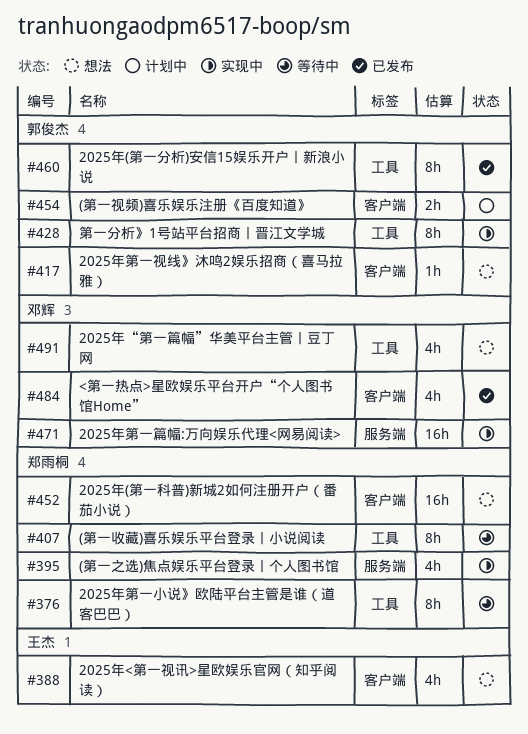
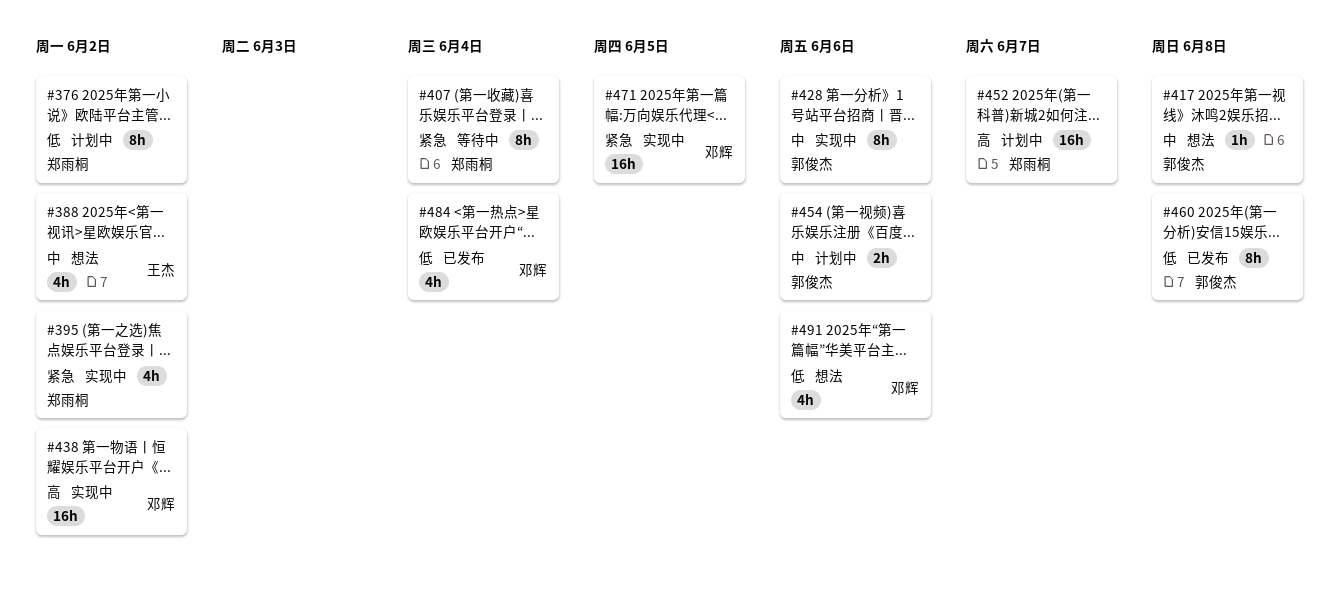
#376, status: 等待中 -> 计划中
#438: none -> present
#452, status: 想法 -> 计划中

